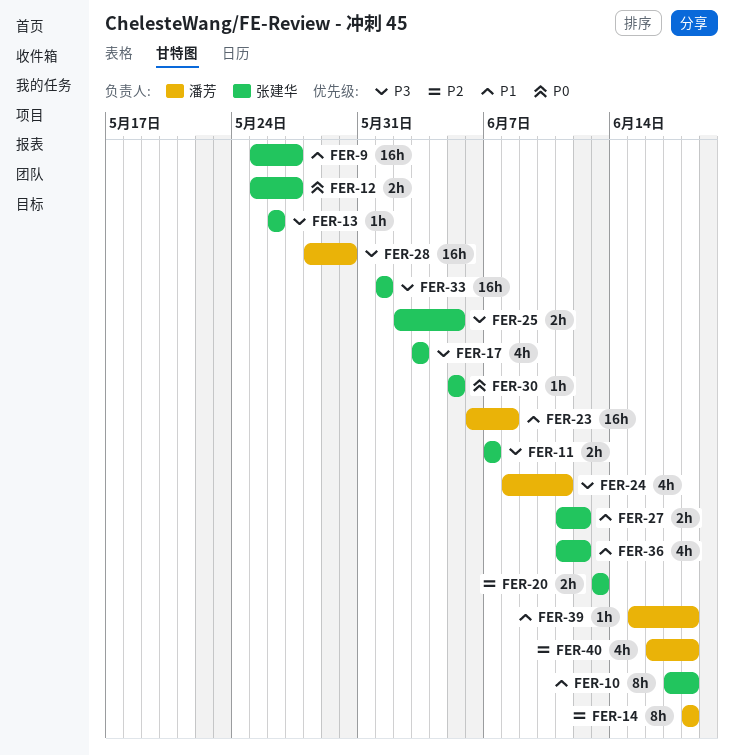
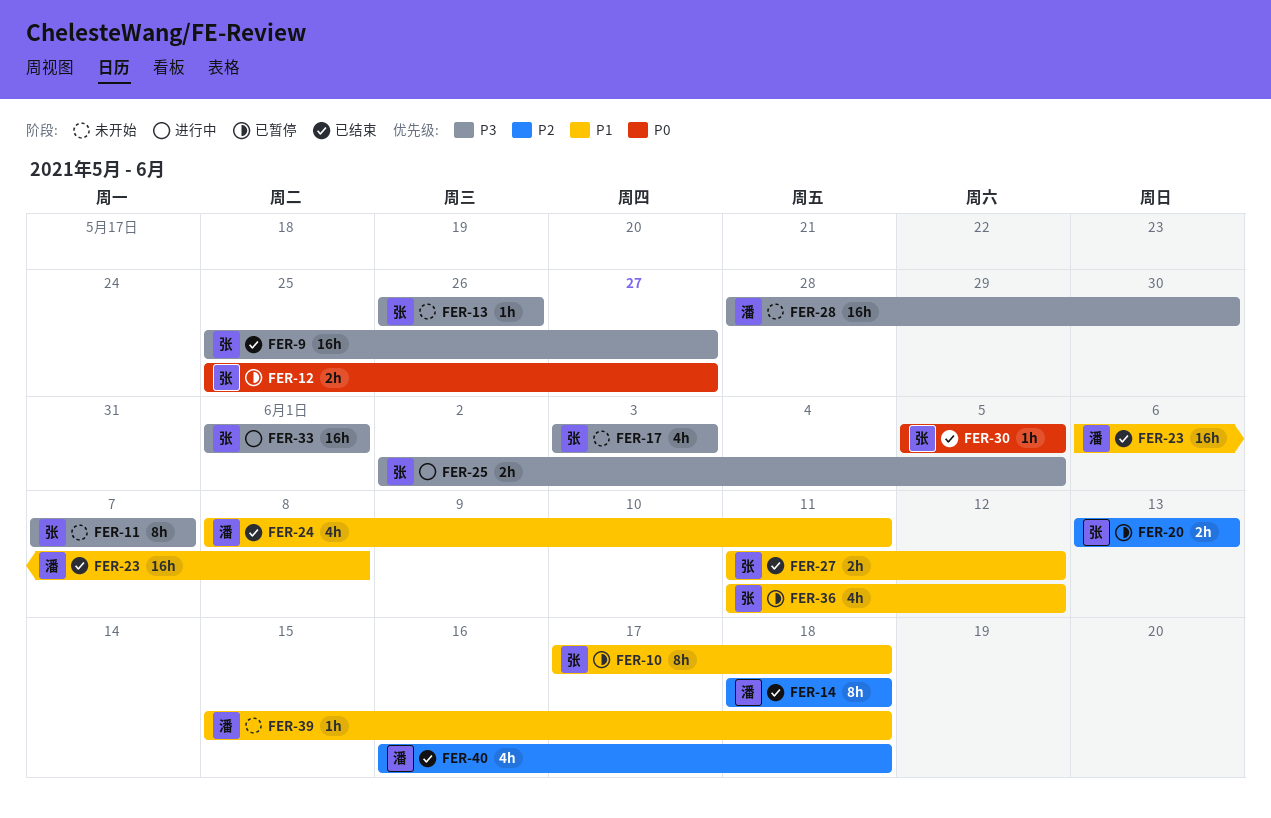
FER-9, priority: P1 -> P3
FER-11, estimate: 2h -> 8h
FER-24, priority: P3 -> P1

